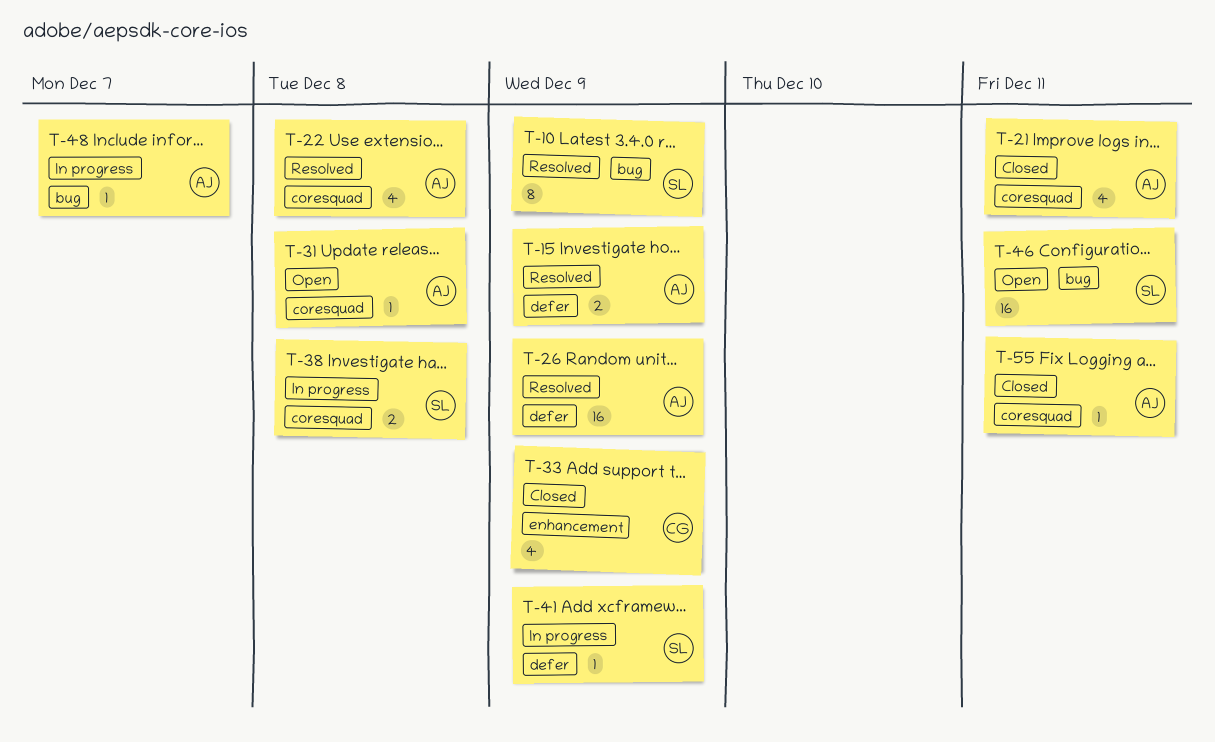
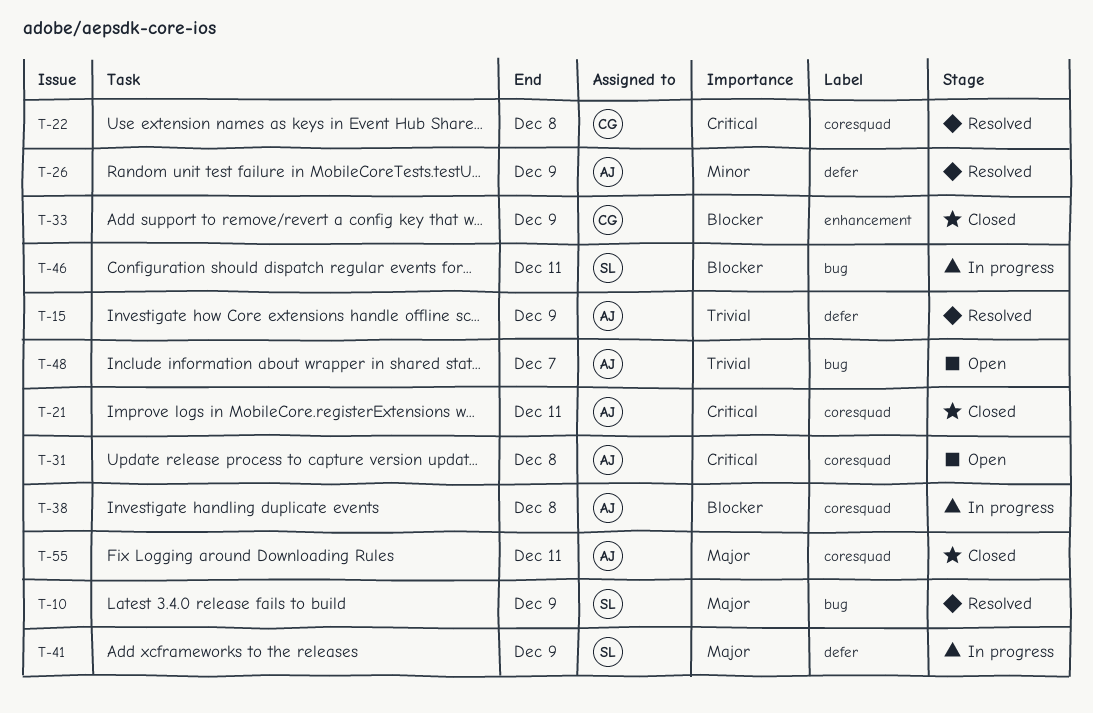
T-22, owner: AJ -> CG
T-38, owner: SL -> AJ
T-46, status: Open -> In progress
T-48, status: In progress -> Open

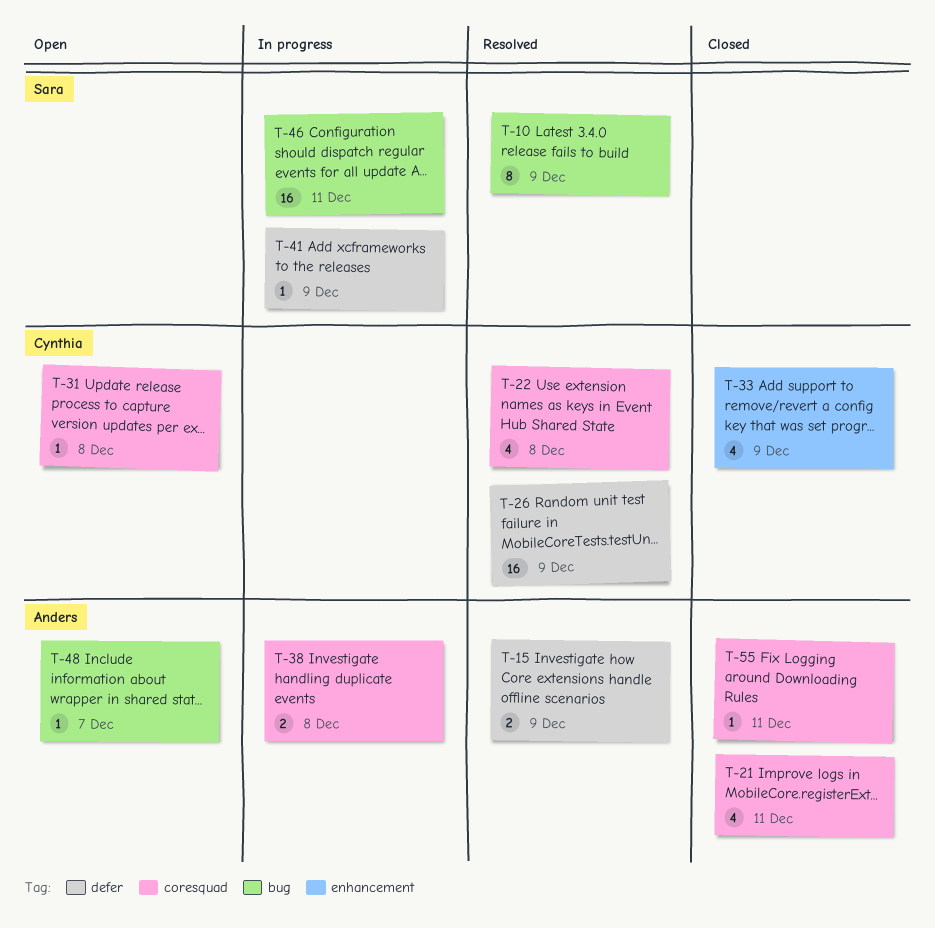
T-26, owner: Anders -> Cynthia
T-31, owner: Anders -> Cynthia

